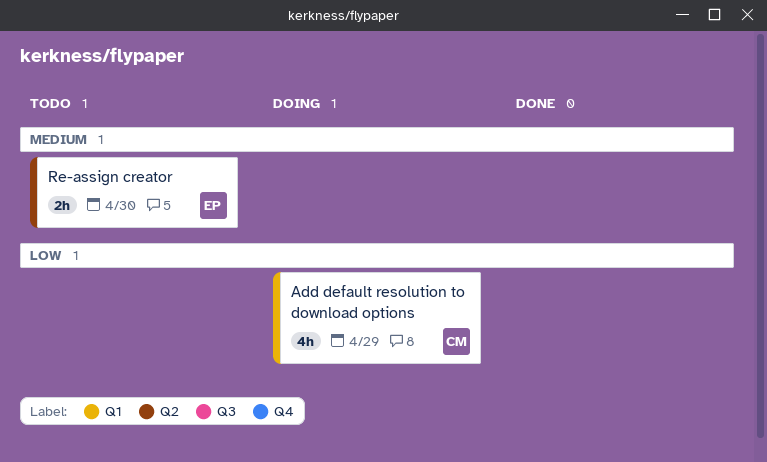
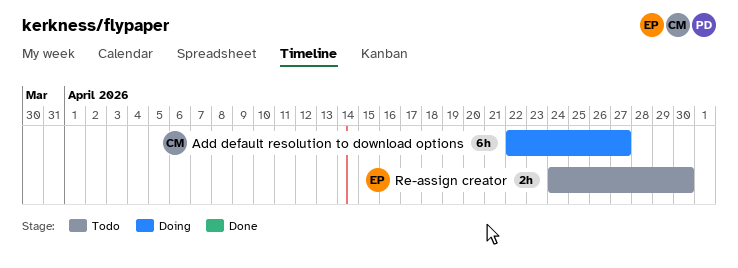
Add default resolution to download options, estimate: 4h -> 6h
Add default resolution to download options, due: Apr 29 -> Apr 27

